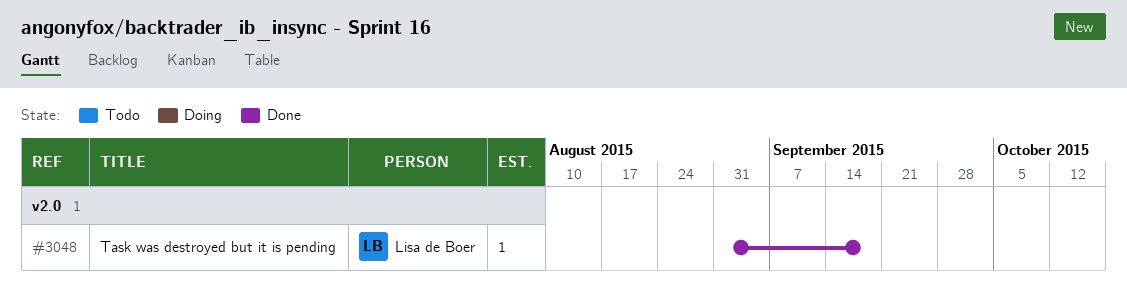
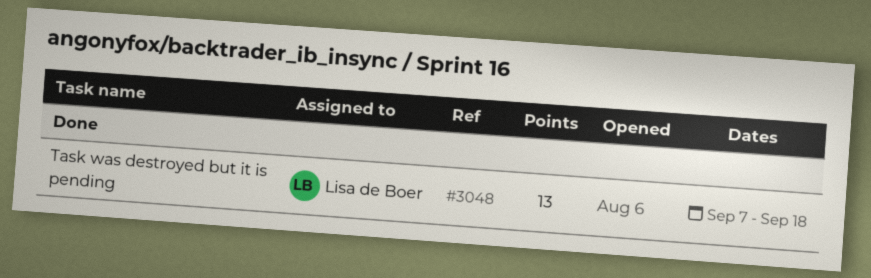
#3048, estimate: 1 -> 13
#3048, start: Aug 31 -> Sep 7

